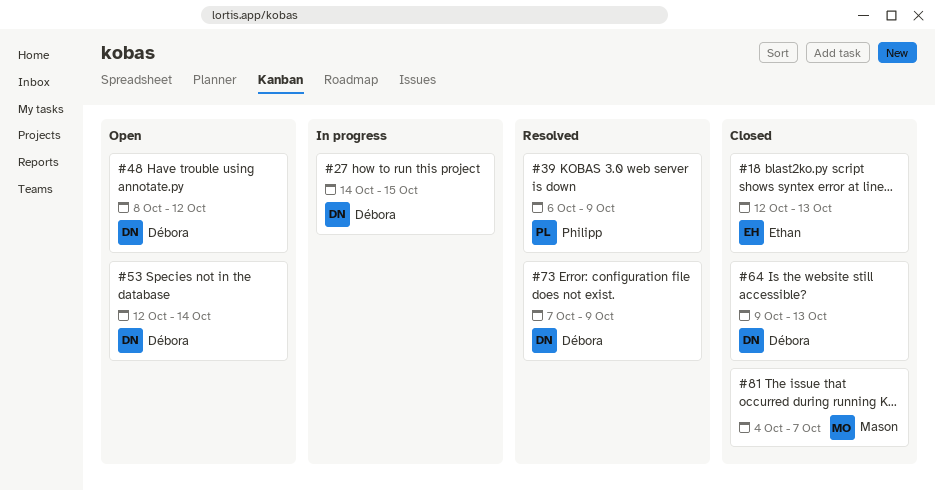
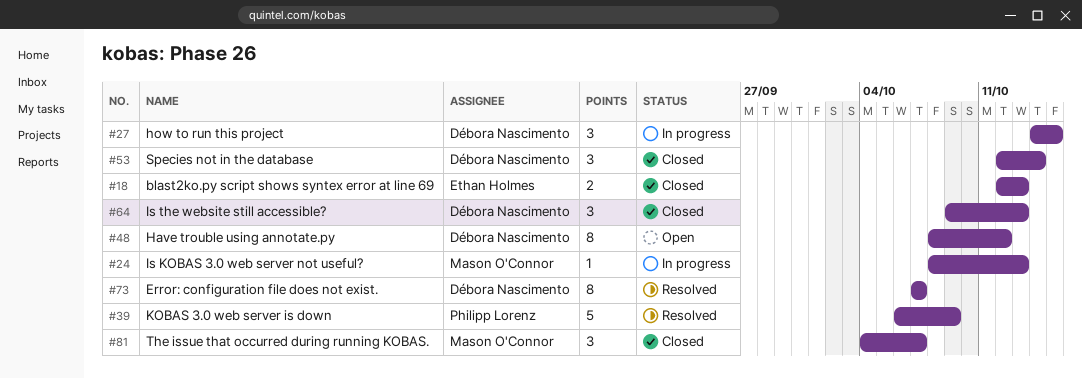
#24: none -> present
#53, status: Open -> Closed
#73, due: Oct 9 -> Oct 7

